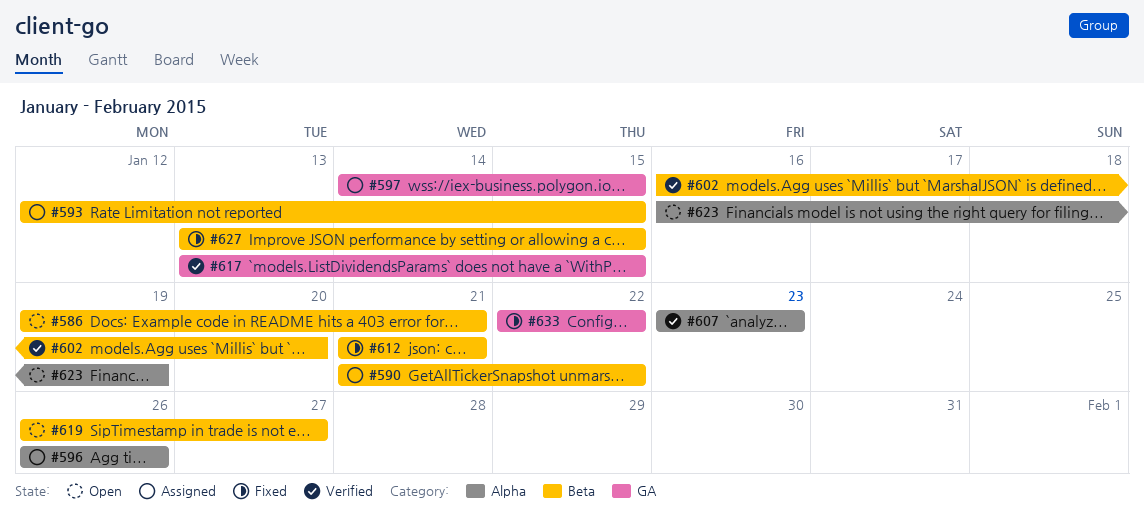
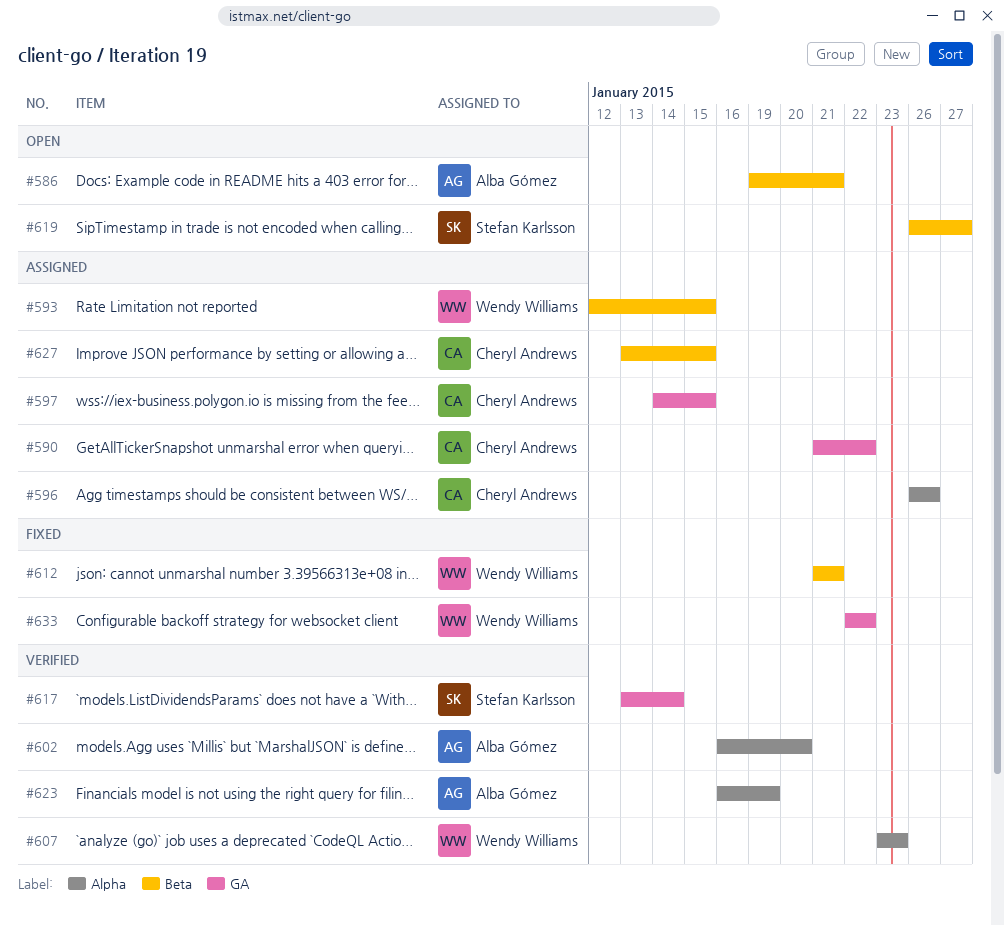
#590, label: Beta -> GA
#602, label: Beta -> Alpha
#617, due: Jan 15 -> Jan 14
#623, status: Open -> Verified
#627, status: Fixed -> Assigned

